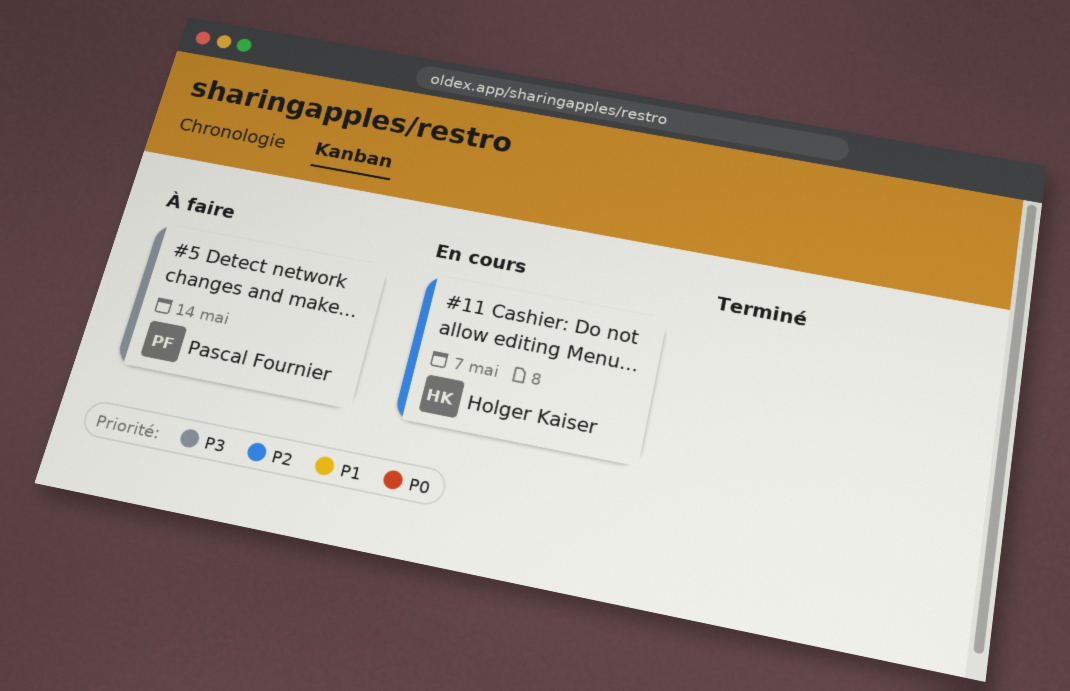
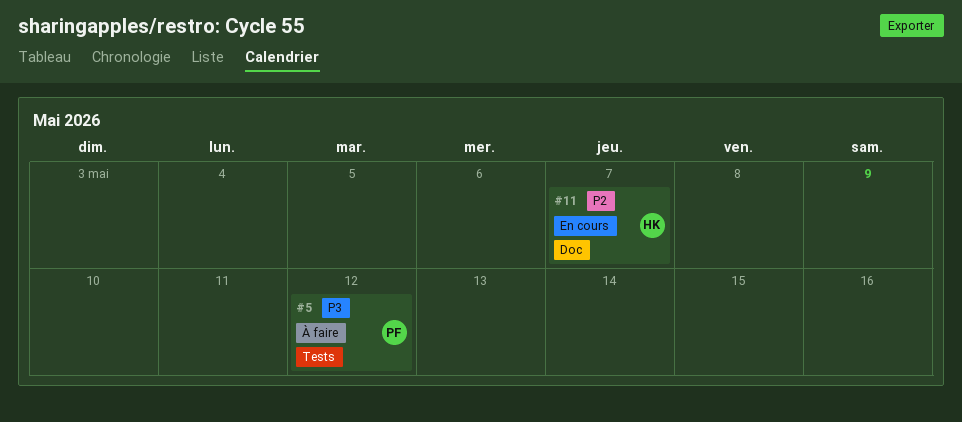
#5, due: May 14 -> May 12

